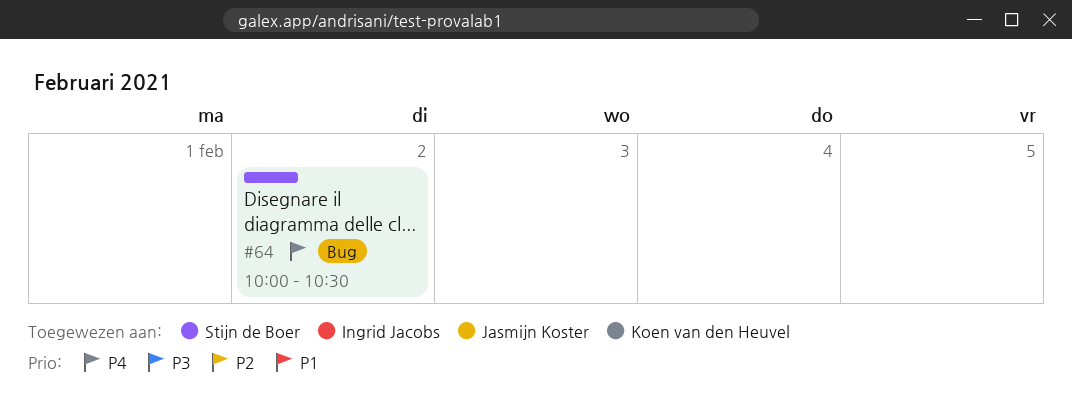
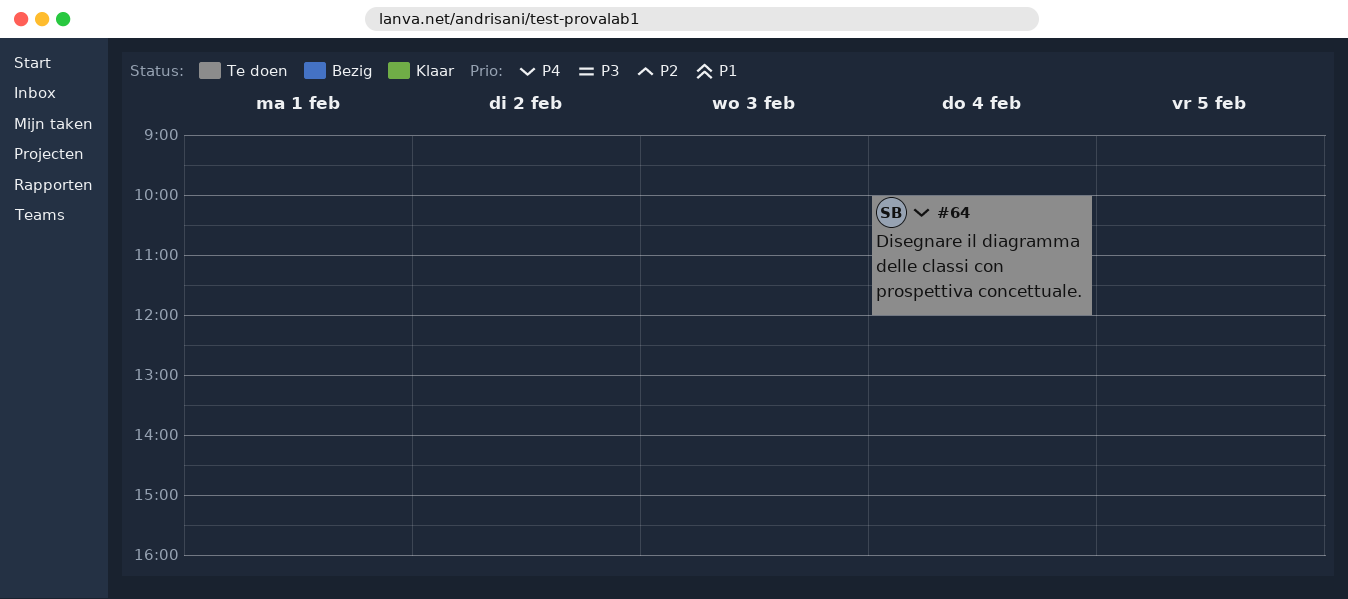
#64, day: Feb 2 -> Feb 4
#64, ends: 10:30 -> 12:00

